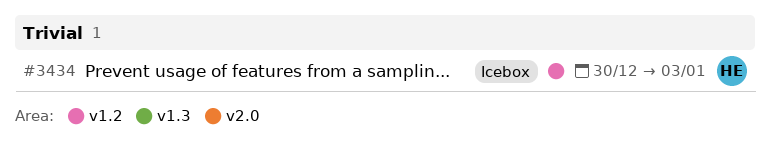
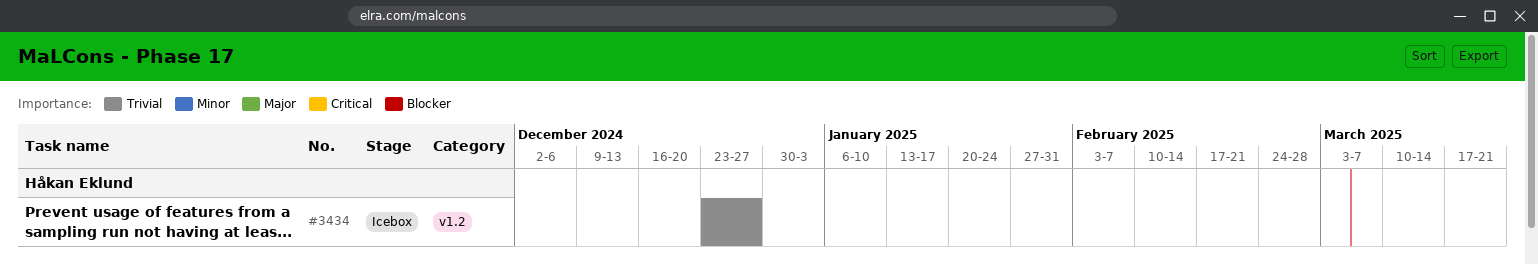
#3434, start: Dec 30 -> Dec 23
#3434, due: Jan 3 -> Dec 27

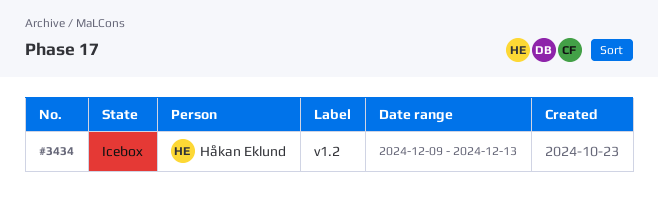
#3434, start: Dec 23 -> Dec 9
#3434, due: Dec 27 -> Dec 13

